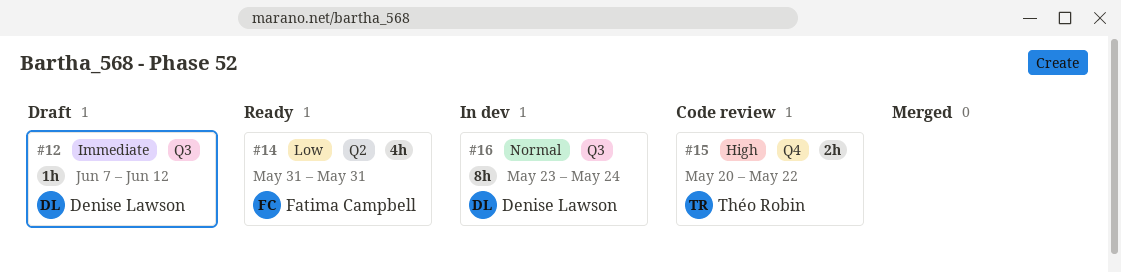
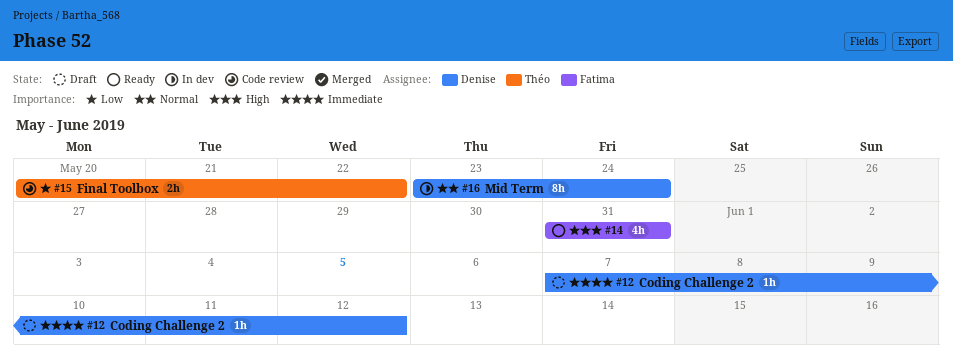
#14, priority: Low -> High
#15, priority: High -> Low

